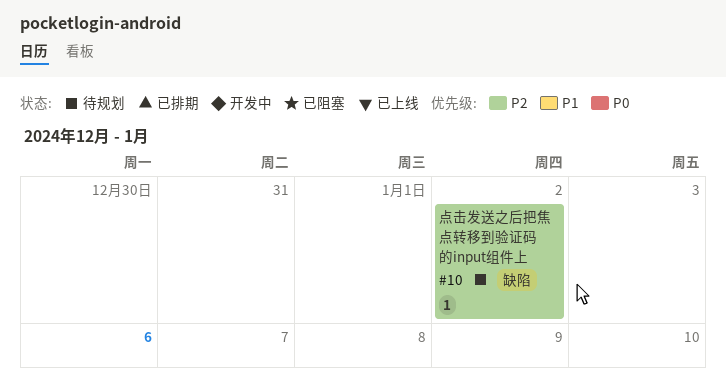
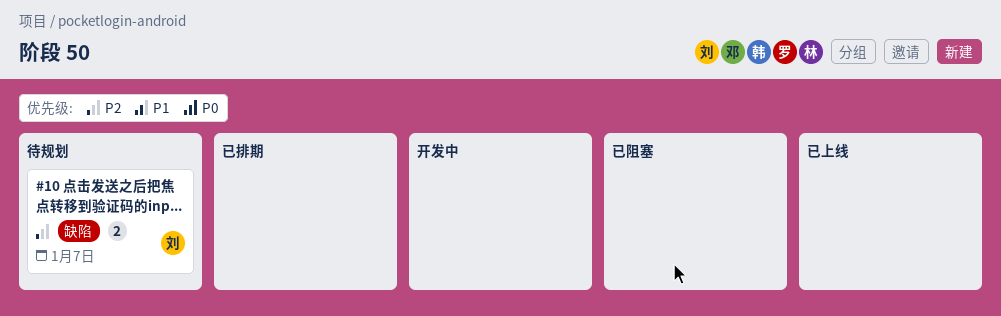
#10, estimate: 1 -> 2
#10, due: Jan 2 -> Jan 7

